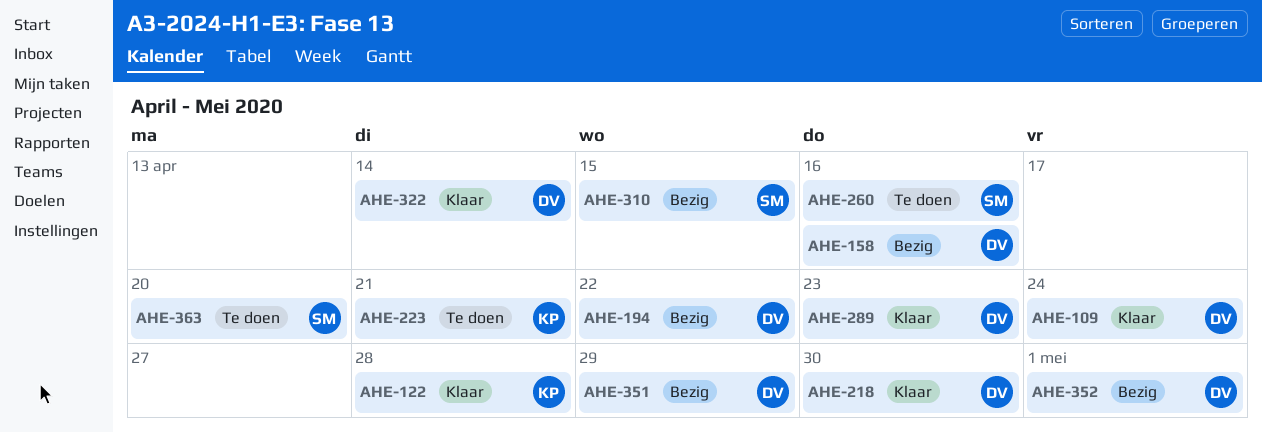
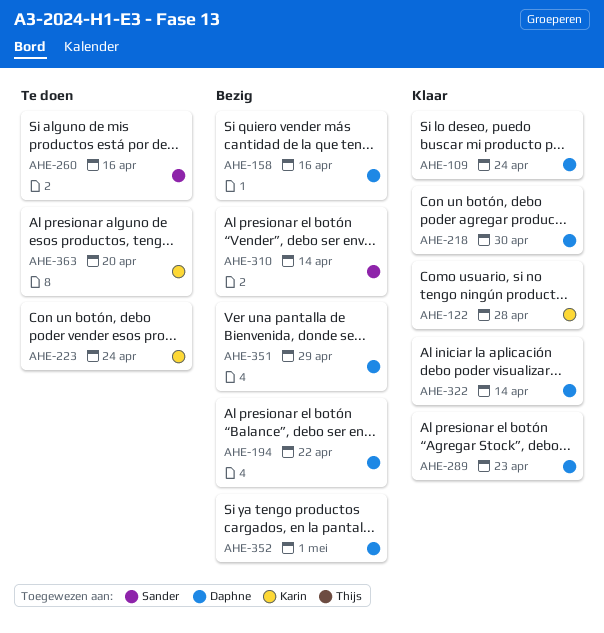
AHE-223, due: Apr 21 -> Apr 24
AHE-310, due: Apr 15 -> Apr 14
AHE-363, owner: Sander -> Karin

